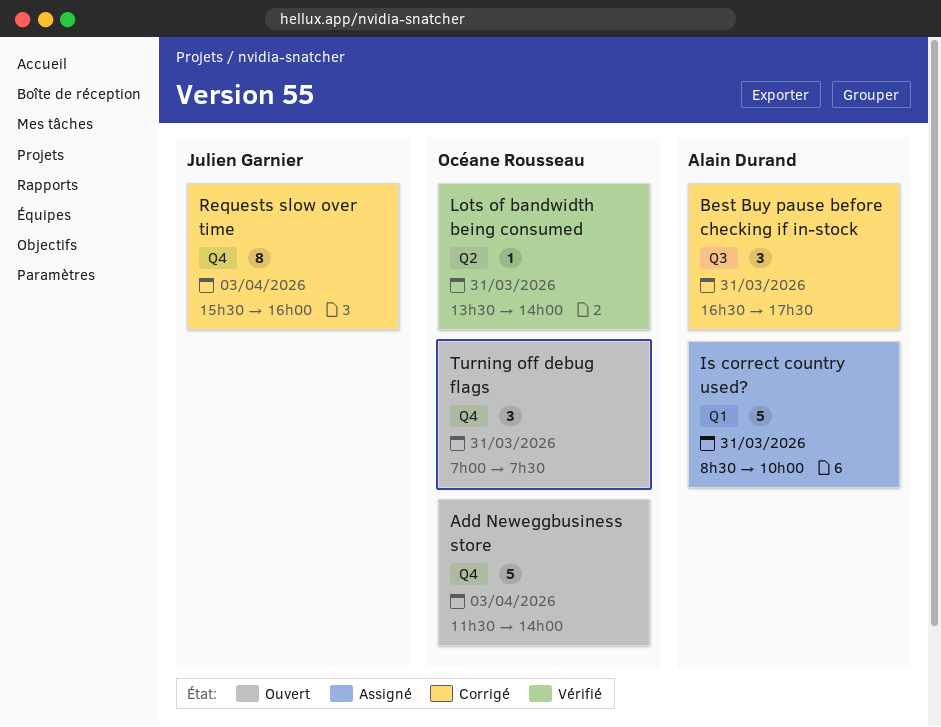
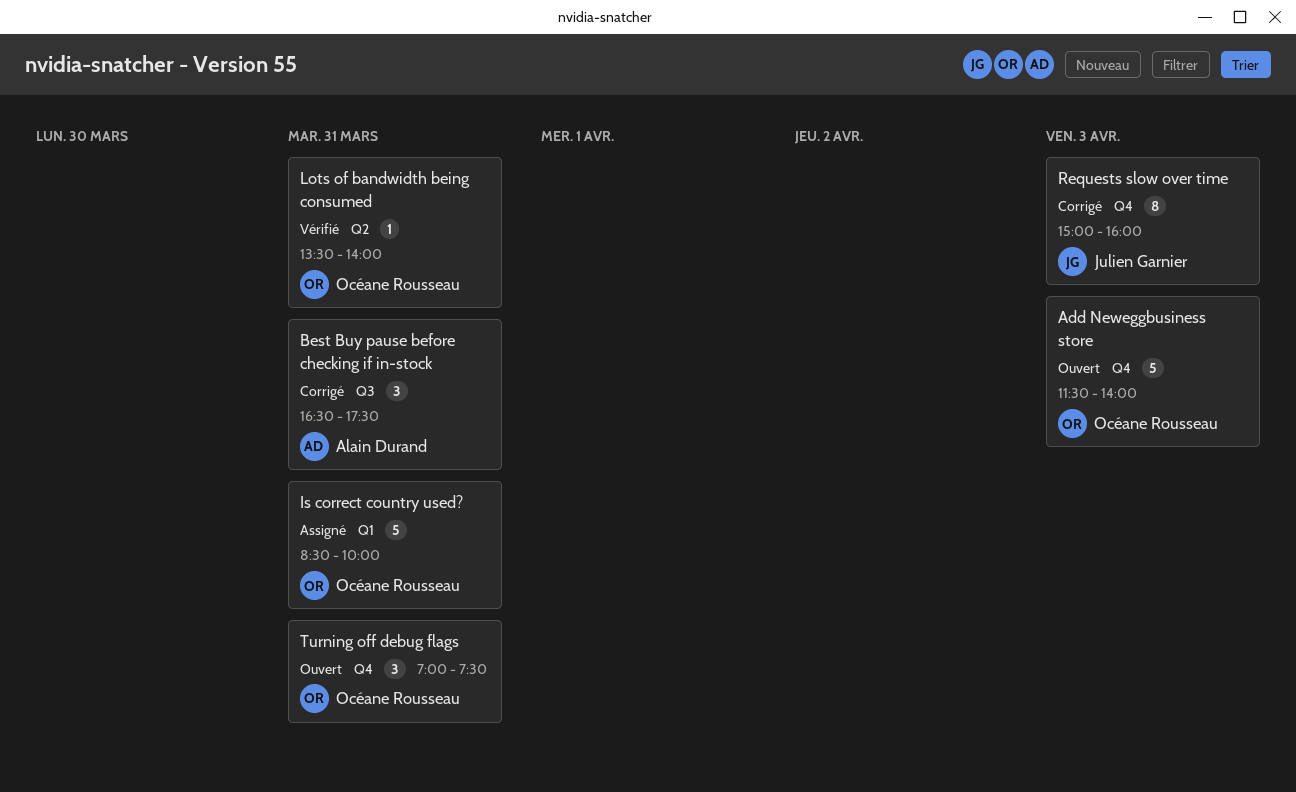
Is correct country used?, owner: Alain Durand -> Océane Rousseau
Requests slow over time, begins: 15:30 -> 15:00

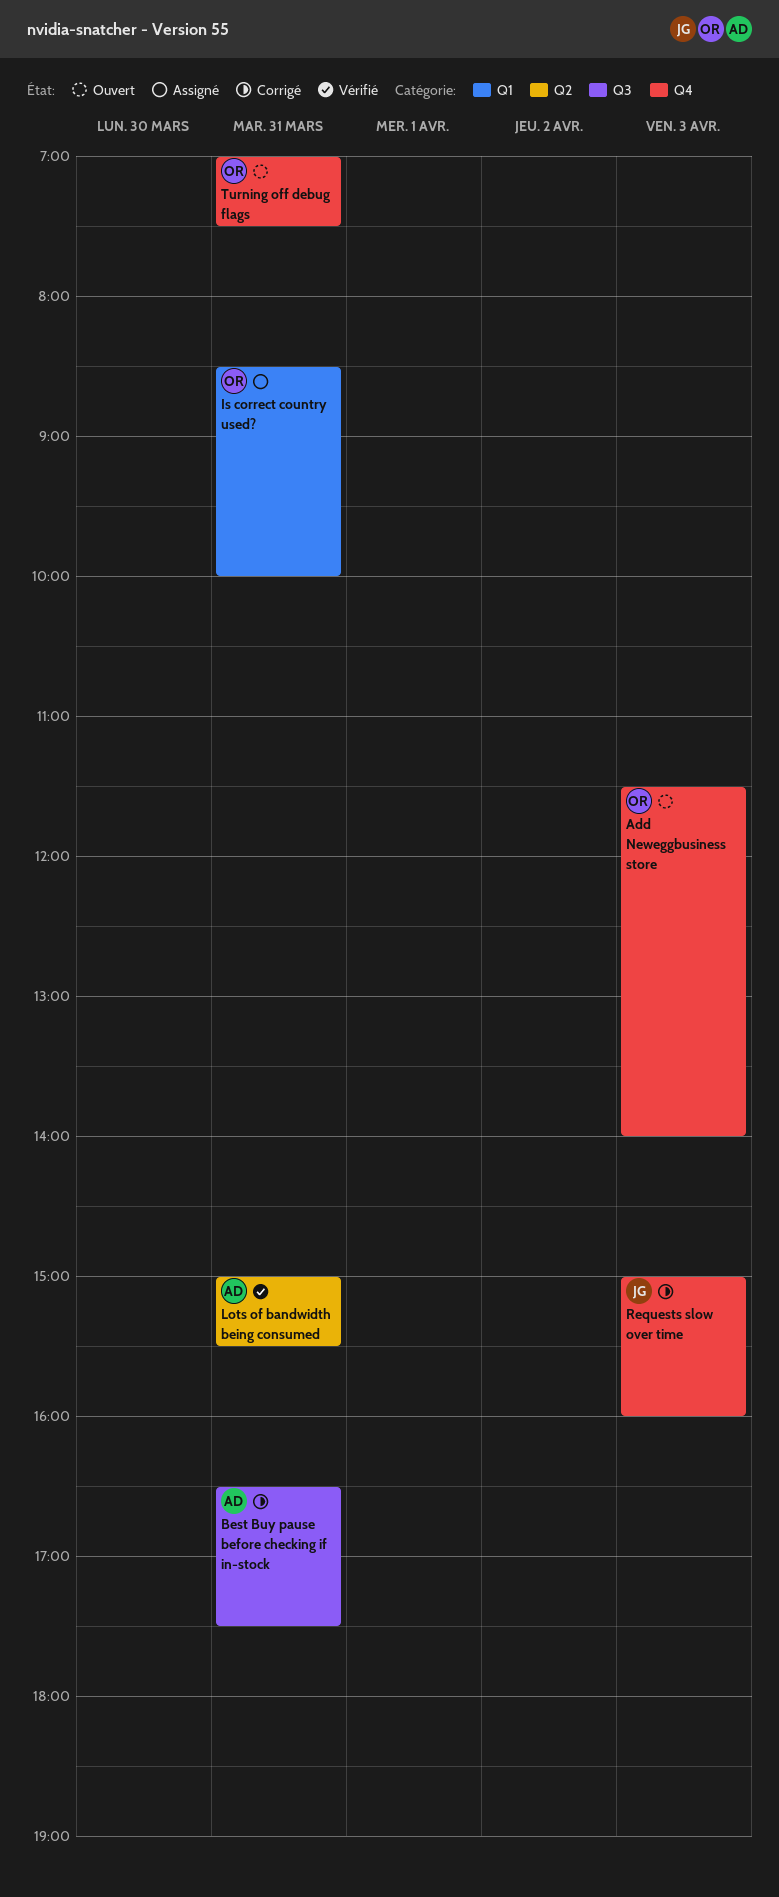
Lots of bandwidth being consumed, owner: Océane Rousseau -> Alain Durand
Lots of bandwidth being consumed, begins: 13:30 -> 15:00
Lots of bandwidth being consumed, ends: 14:00 -> 15:30

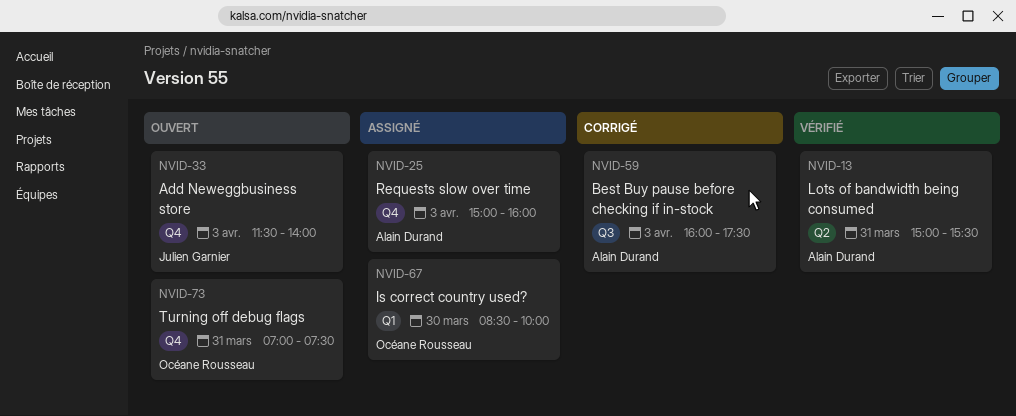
Add Neweggbusiness store, owner: Océane Rousseau -> Julien Garnier
Best Buy pause before checking if in-stock, day: Mar 31 -> Apr 3
Best Buy pause before checking if in-stock, begins: 16:30 -> 16:00
Is correct country used?, day: Mar 31 -> Mar 30
Requests slow over time, status: Corrigé -> Assigné
Requests slow over time, owner: Julien Garnier -> Alain Durand

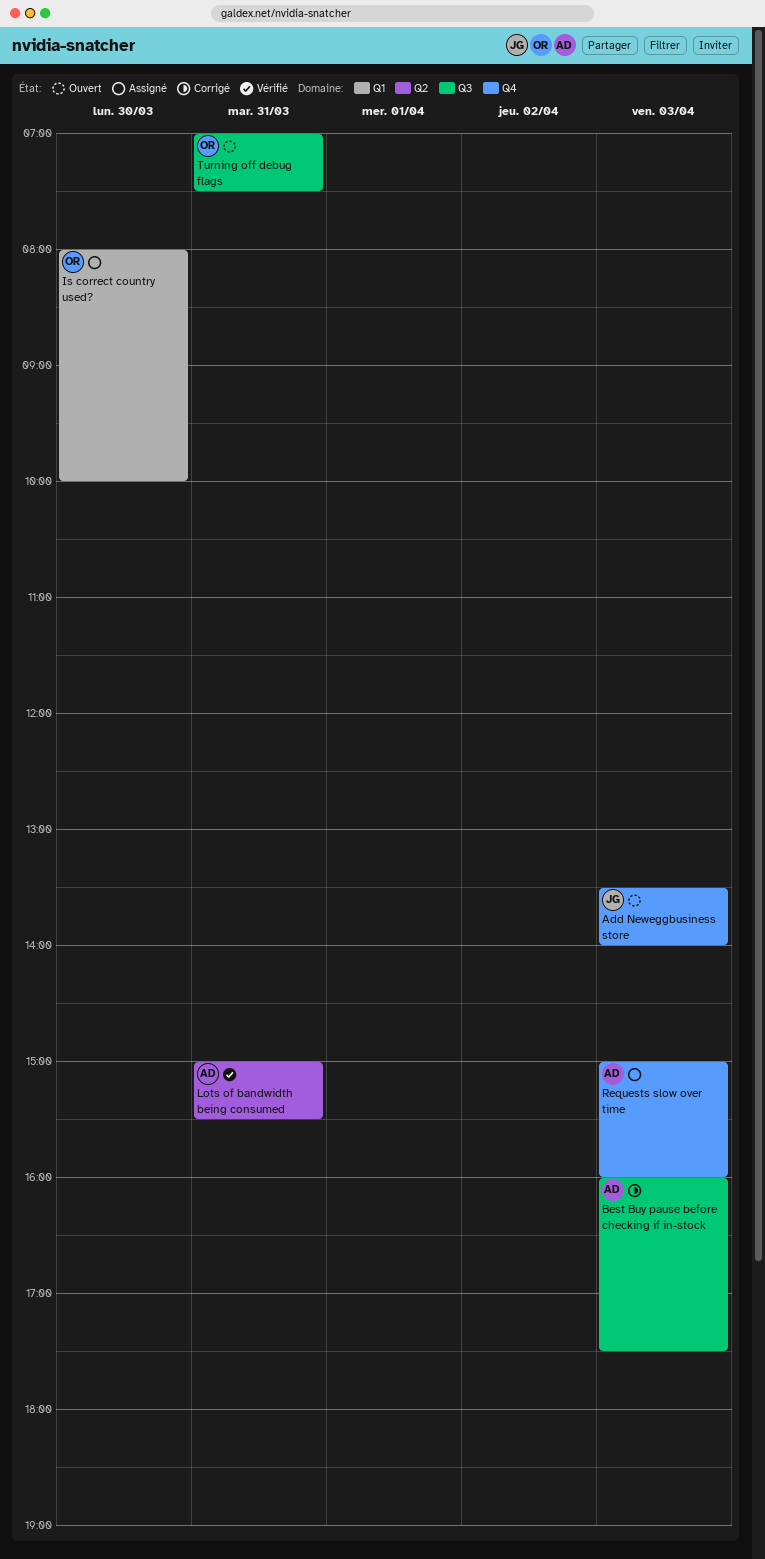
Add Neweggbusiness store, begins: 11:30 -> 13:30
Is correct country used?, begins: 08:30 -> 08:00
Turning off debug flags, label: Q4 -> Q3

